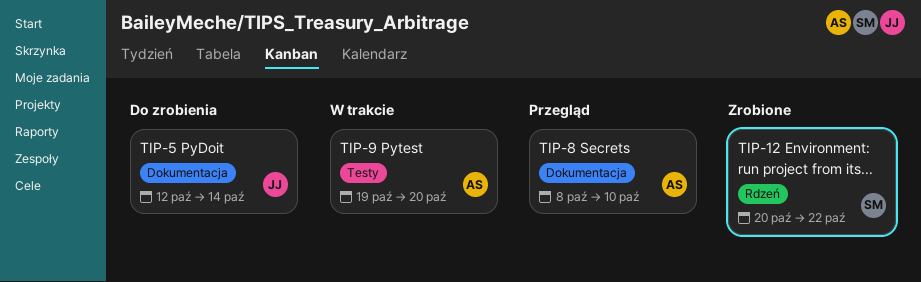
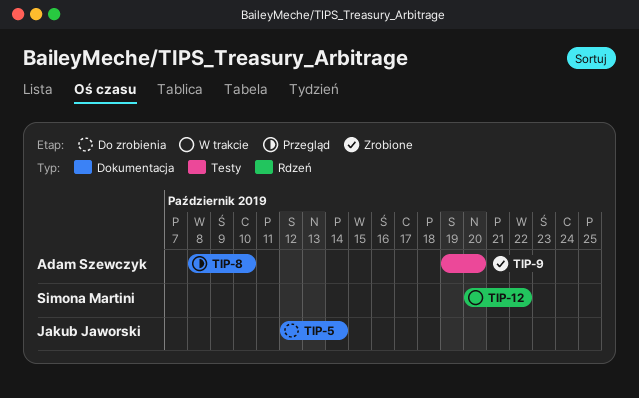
TIP-9, status: W trakcie -> Zrobione
TIP-12, status: Zrobione -> W trakcie

